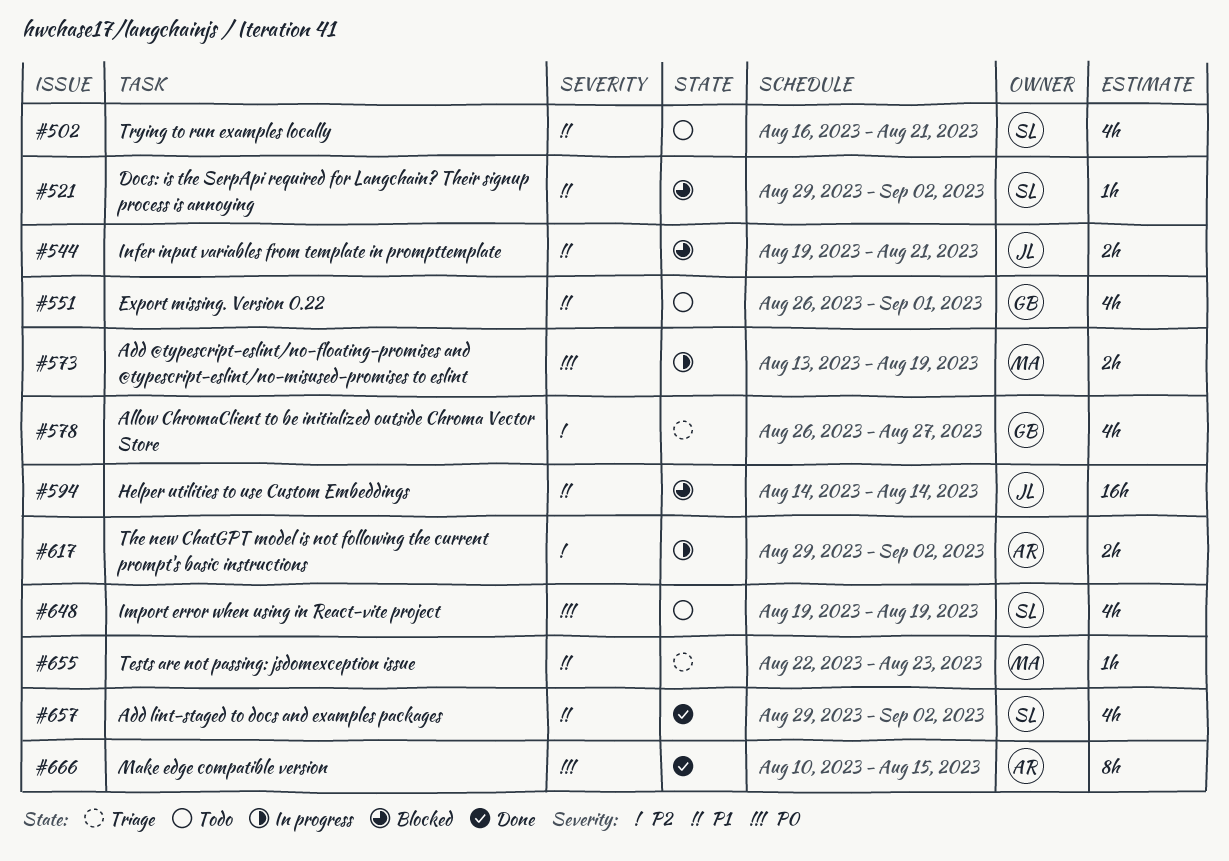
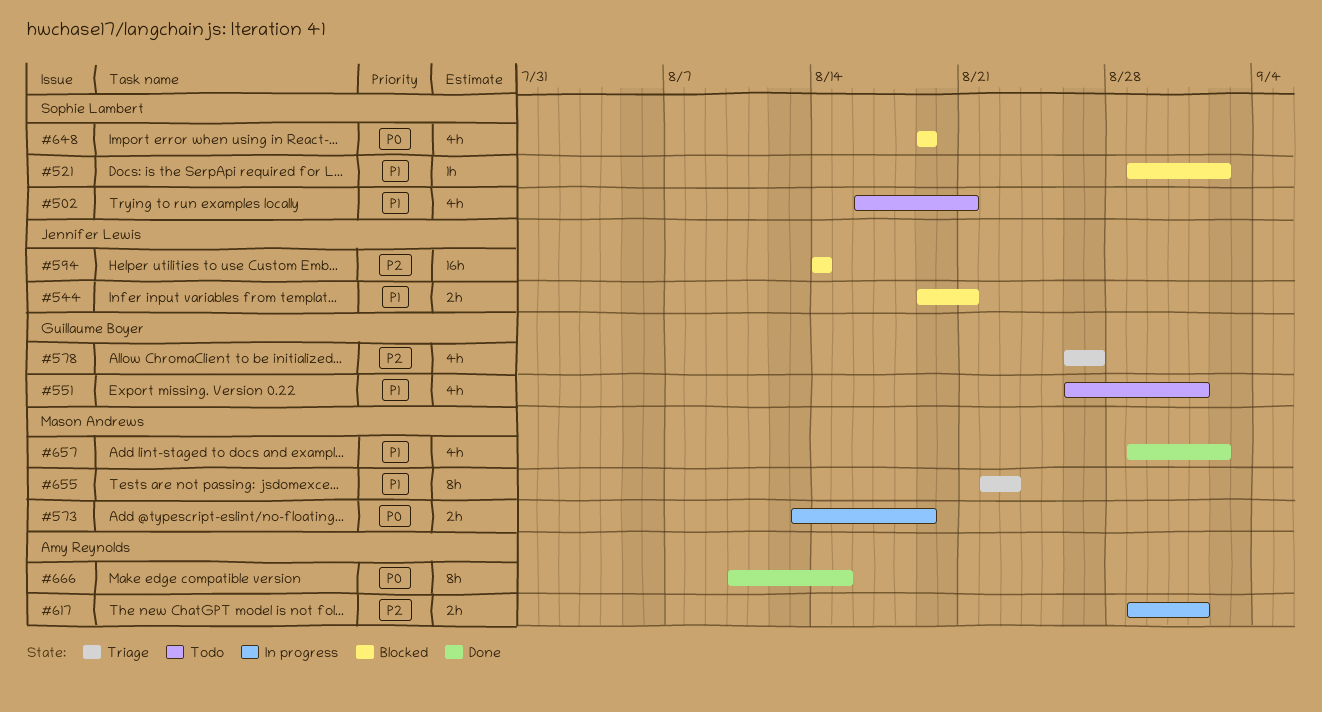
#594, priority: P1 -> P2
#617, due: Sep 2 -> Sep 1
#648, status: Todo -> Blocked
#655, estimate: 1h -> 8h
#657, owner: Sophie Lambert -> Mason Andrews

